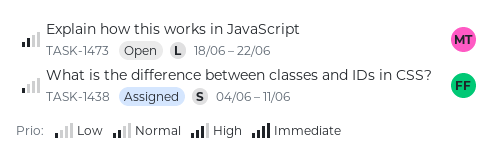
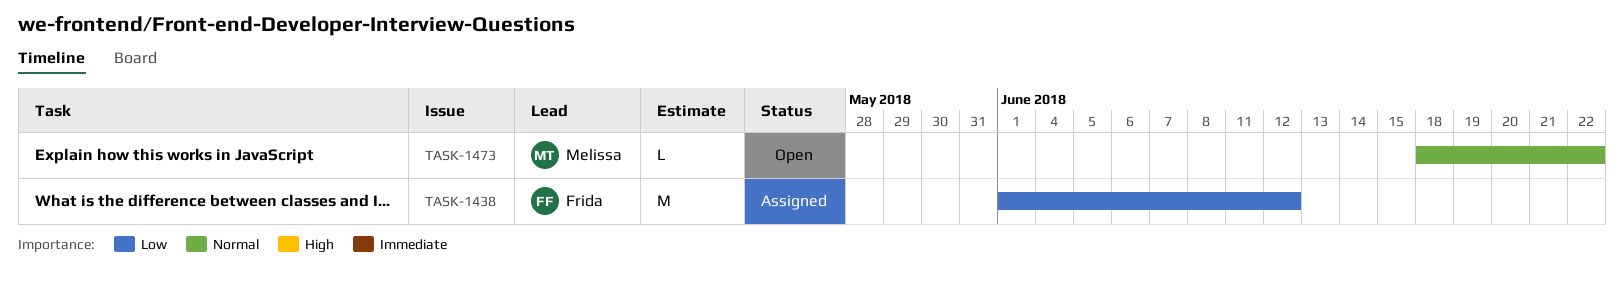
TASK-1438, estimate: S -> M
TASK-1438, start: Jun 4 -> Jun 1
TASK-1438, due: Jun 11 -> Jun 12

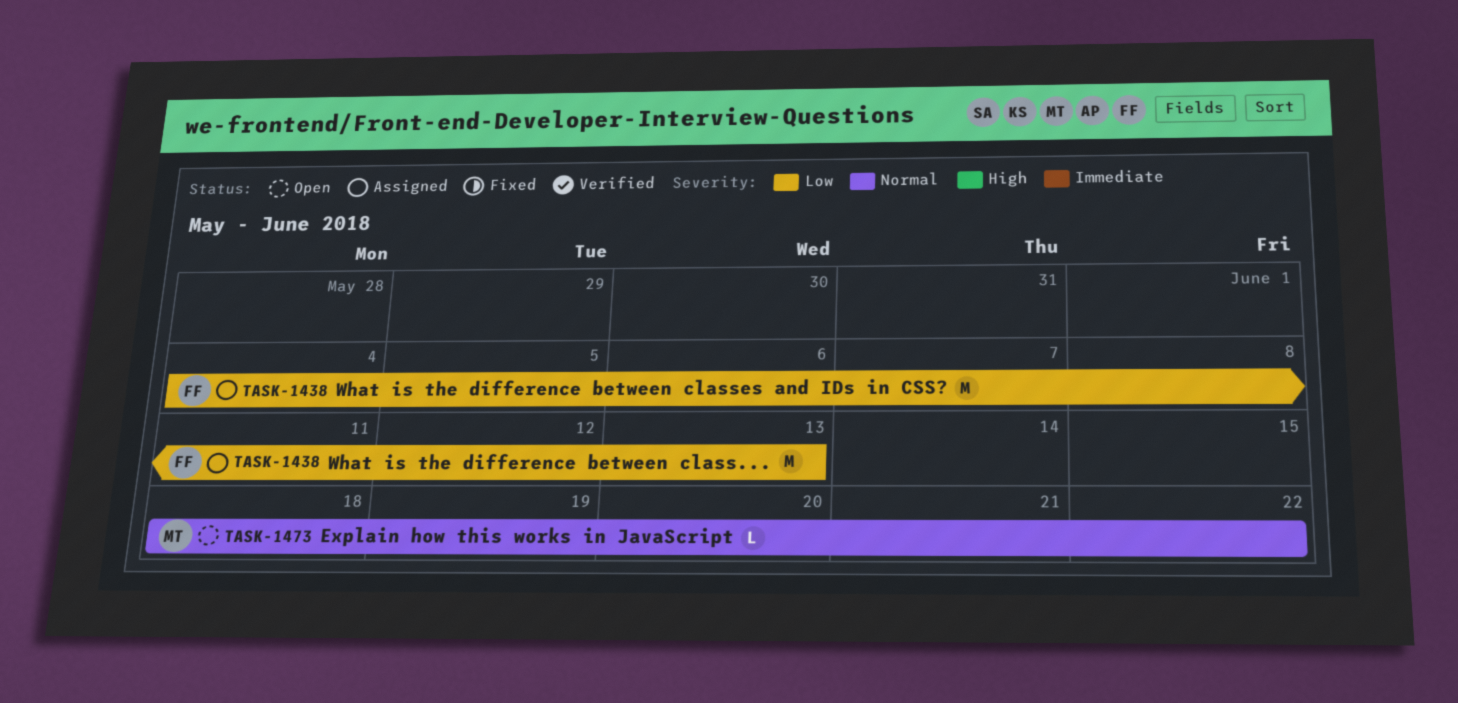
TASK-1438, start: Jun 1 -> Jun 4
TASK-1438, due: Jun 12 -> Jun 13

